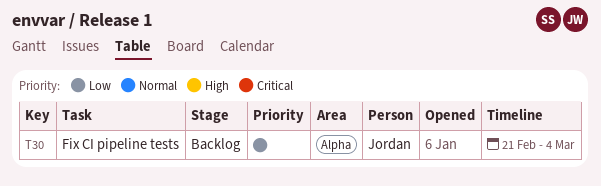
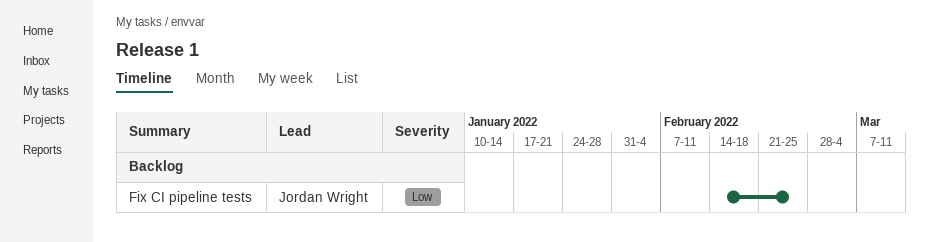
Fix CI pipeline tests, start: Feb 21 -> Feb 14
Fix CI pipeline tests, due: Mar 4 -> Feb 25

